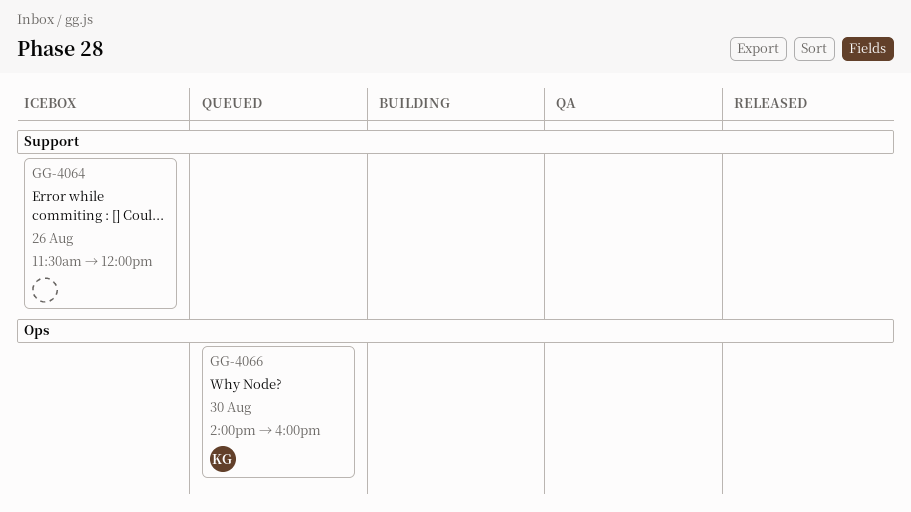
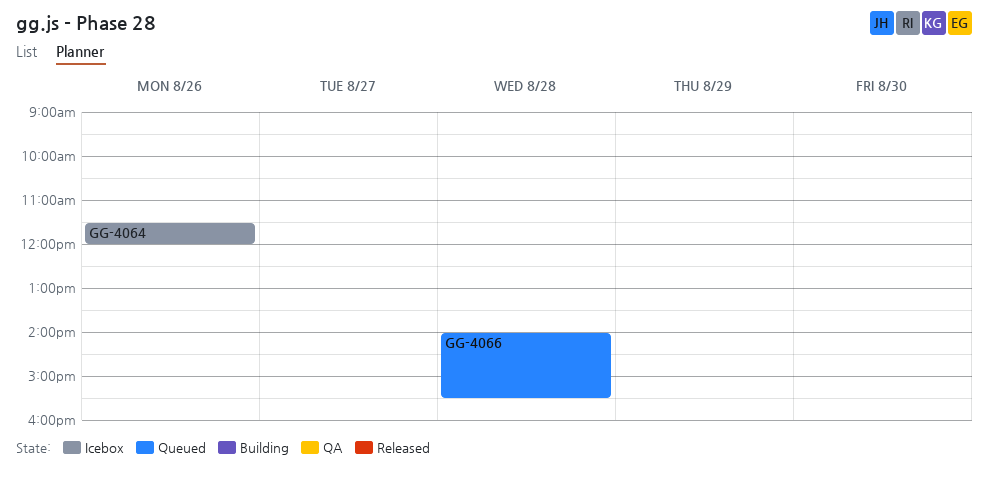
GG-4066, day: Aug 30 -> Aug 28
GG-4066, ends: 16:00 -> 15:30

